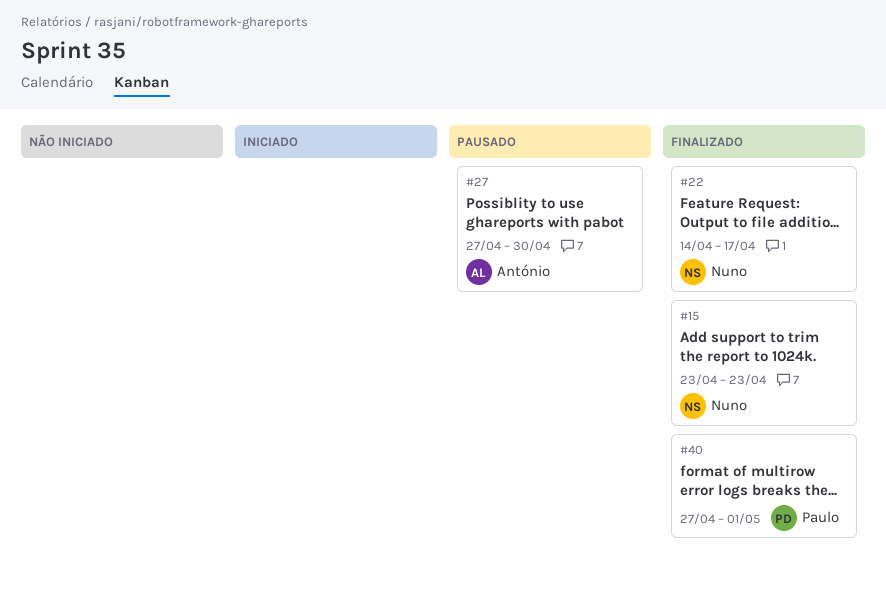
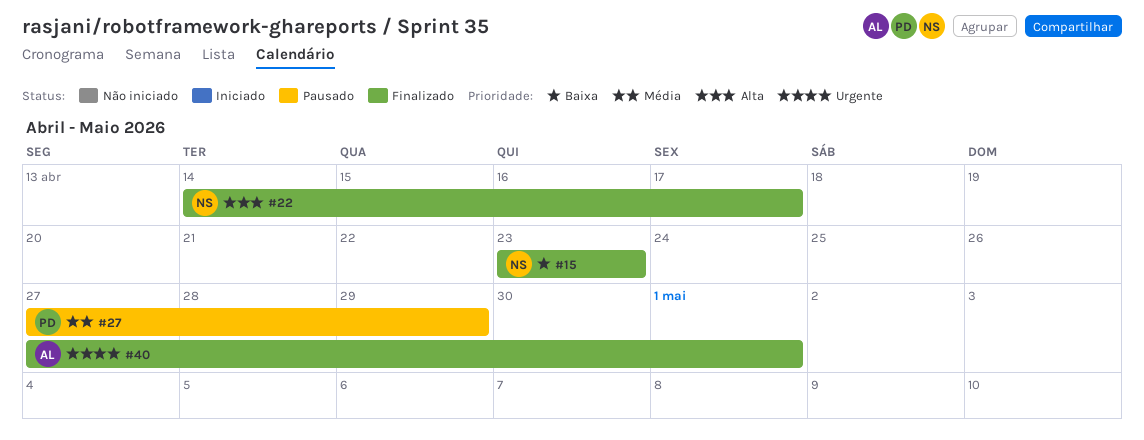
#27, owner: António -> Paulo
#27, due: Apr 30 -> Apr 29
#40, owner: Paulo -> António

